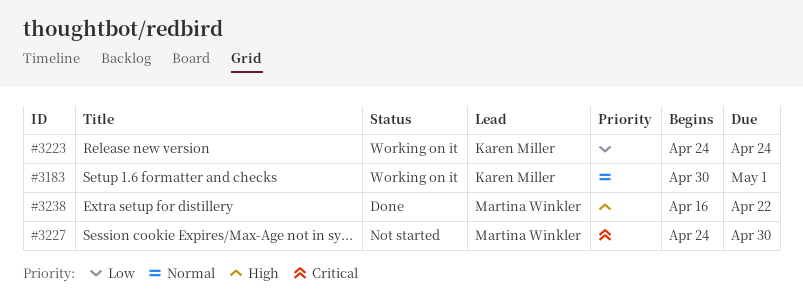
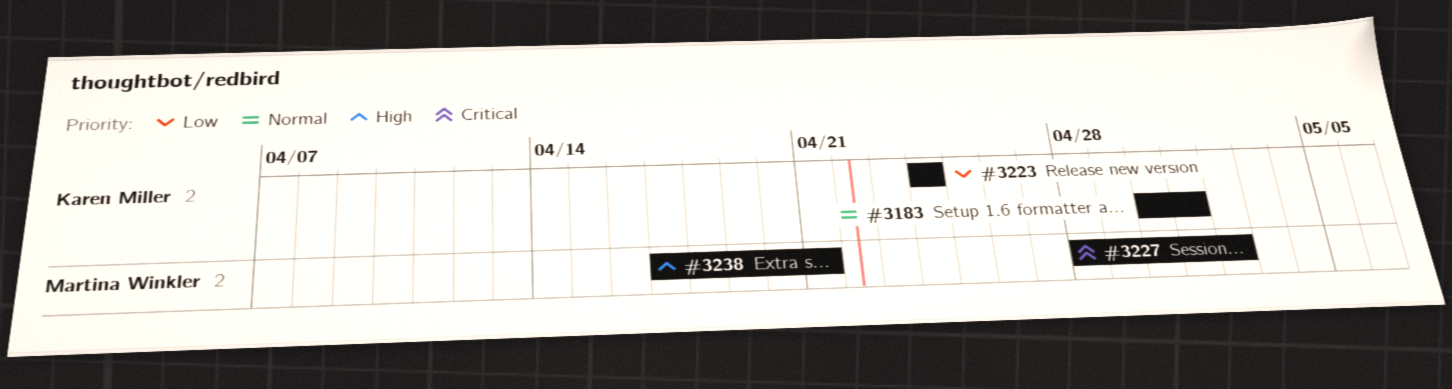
#3227, start: Apr 24 -> Apr 28
#3227, due: Apr 30 -> May 2
#3238, start: Apr 16 -> Apr 17
#3238, due: Apr 22 -> Apr 21

